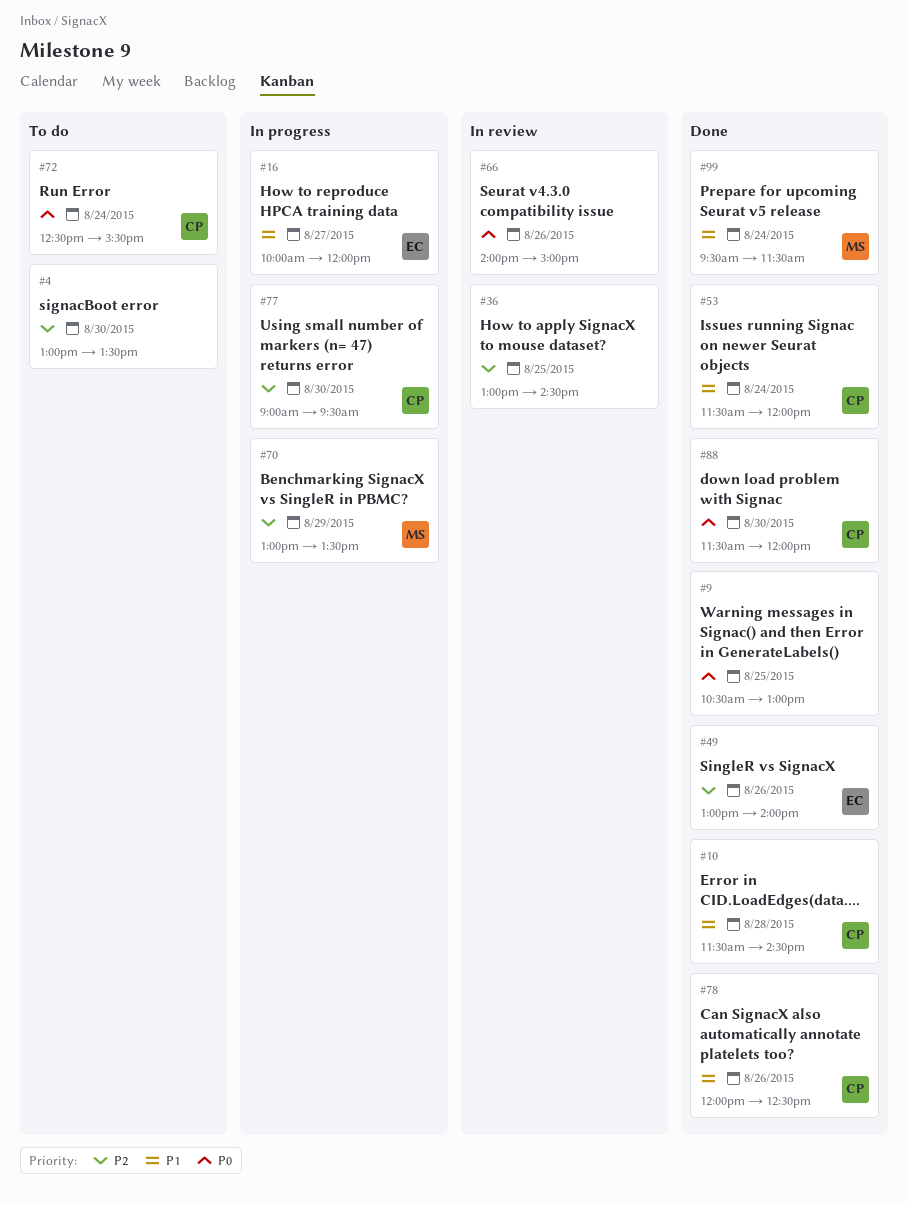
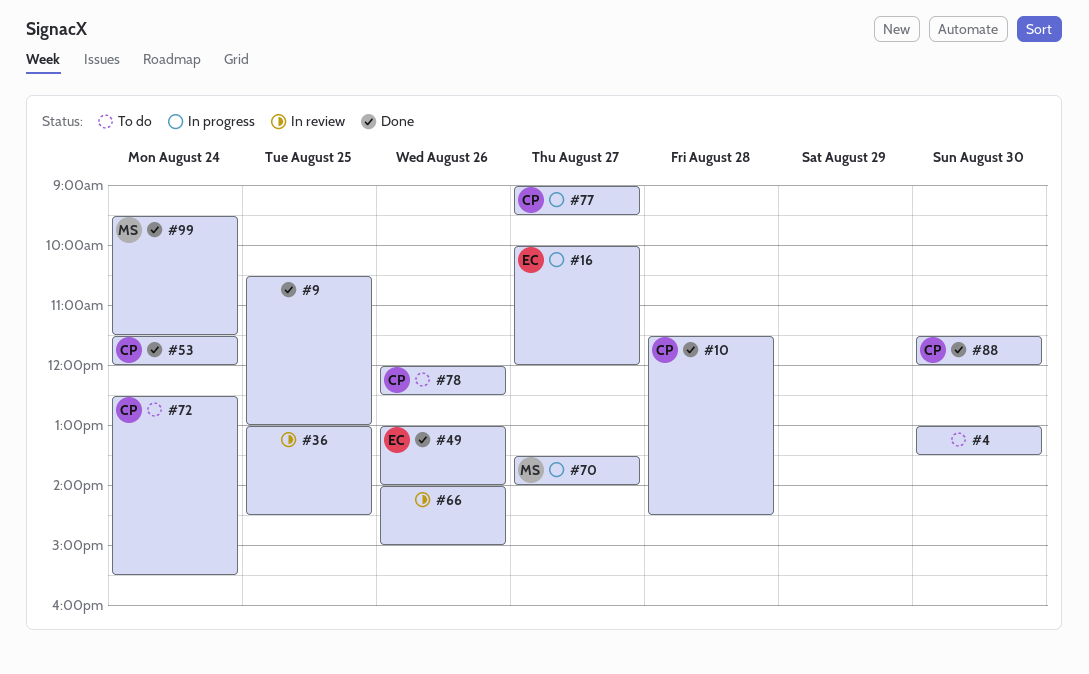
#70, day: Aug 29 -> Aug 27
#70, begins: 13:00 -> 13:30
#70, ends: 13:30 -> 14:00
#77, day: Aug 30 -> Aug 27
#78, status: Done -> To do

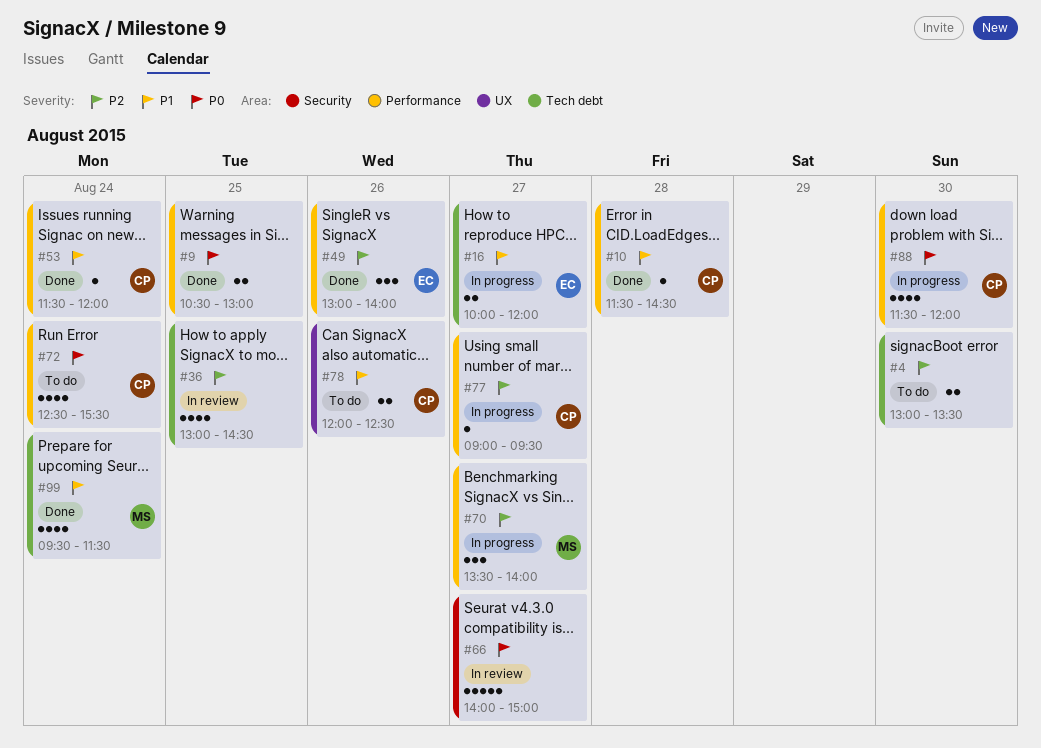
#66, day: Aug 26 -> Aug 27
#88, status: Done -> In progress

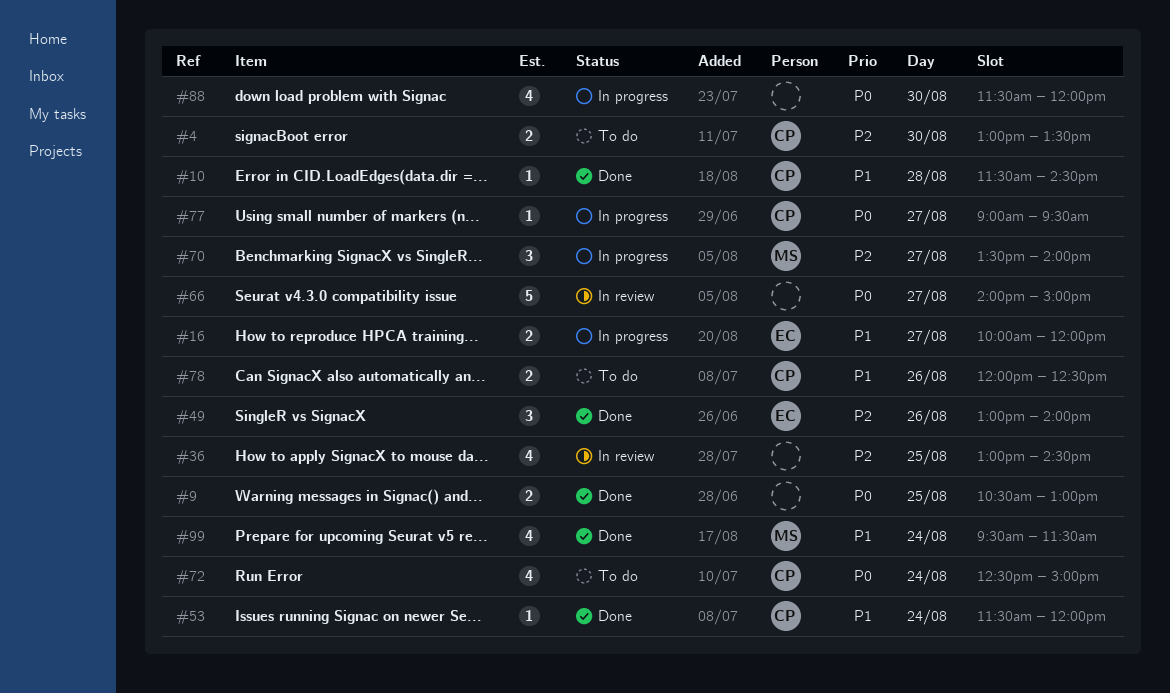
#4, owner: none -> CP
#72, ends: 15:30 -> 15:00
#77, priority: P2 -> P0
#88, owner: CP -> none

